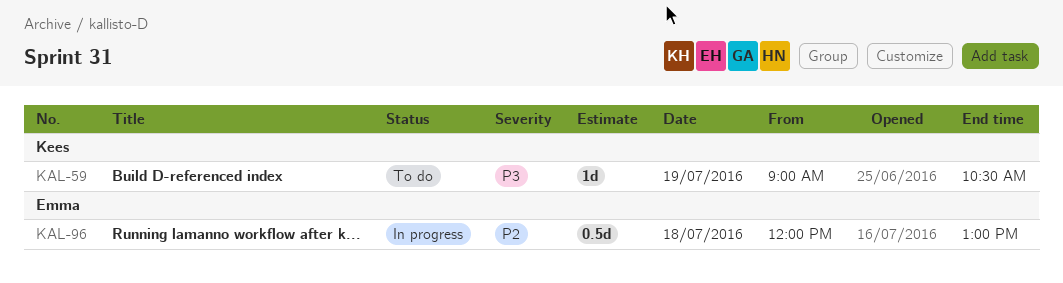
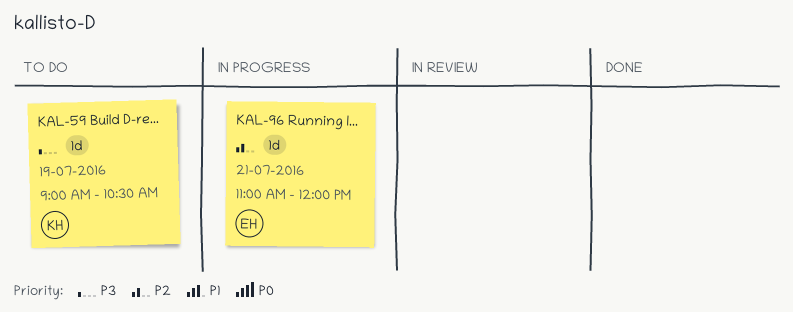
KAL-96, estimate: 0.5d -> 1d
KAL-96, day: Jul 18 -> Jul 21
KAL-96, begins: 12:00 -> 11:00
KAL-96, ends: 13:00 -> 12:00

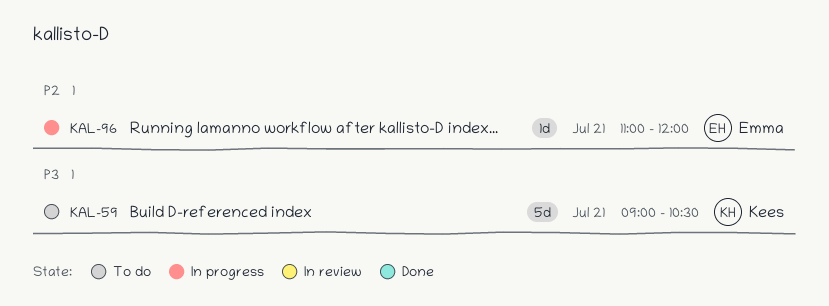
KAL-59, estimate: 1d -> 5d
KAL-59, day: Jul 19 -> Jul 21

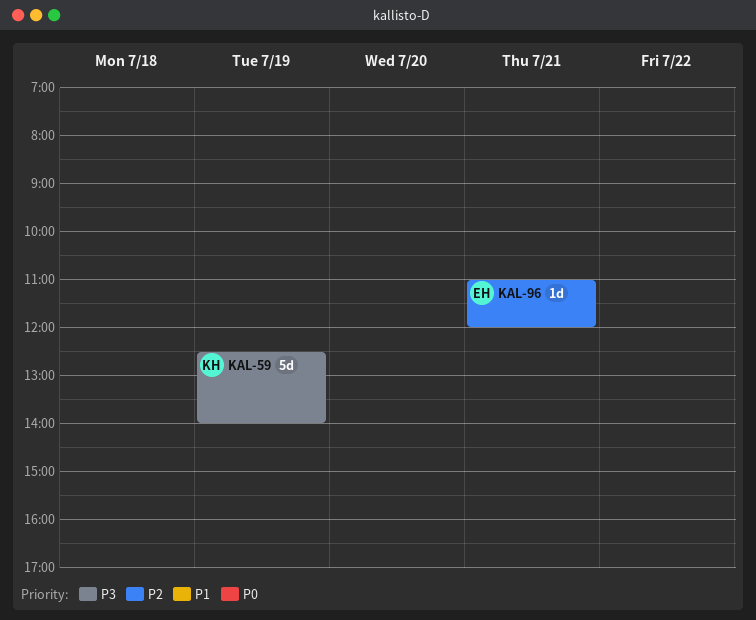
KAL-59, day: Jul 21 -> Jul 19
KAL-59, begins: 09:00 -> 12:30
KAL-59, ends: 10:30 -> 14:00

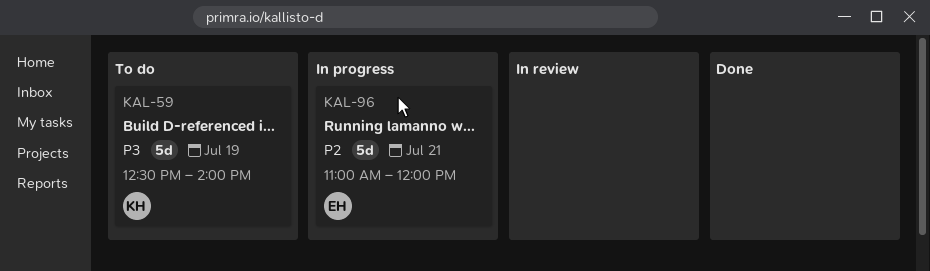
KAL-96, estimate: 1d -> 5d

